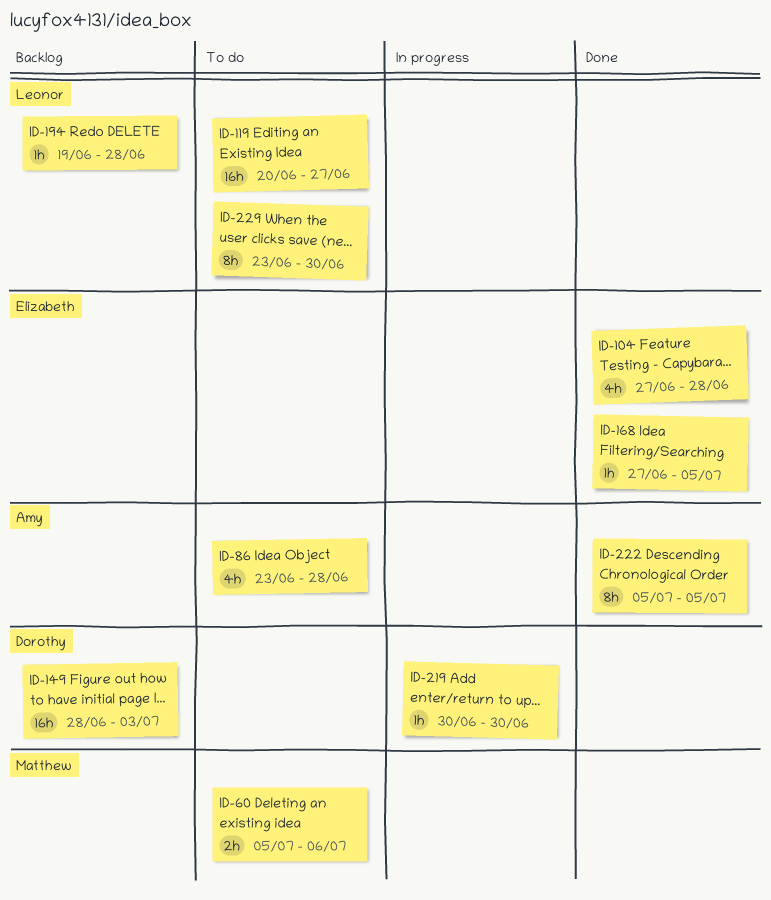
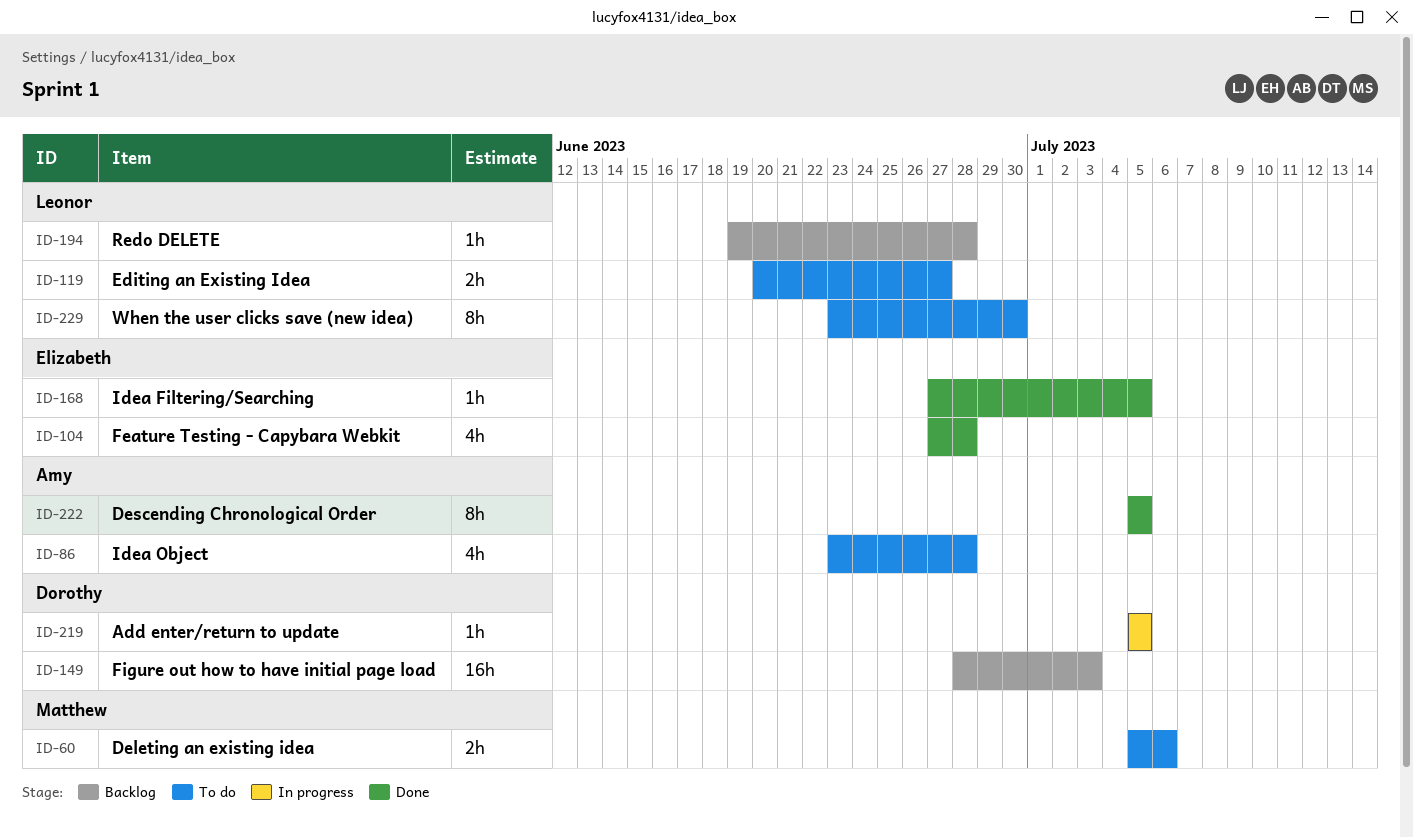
ID-119, estimate: 16h -> 2h
ID-219, start: Jun 30 -> Jul 5
ID-219, due: Jun 30 -> Jul 5

